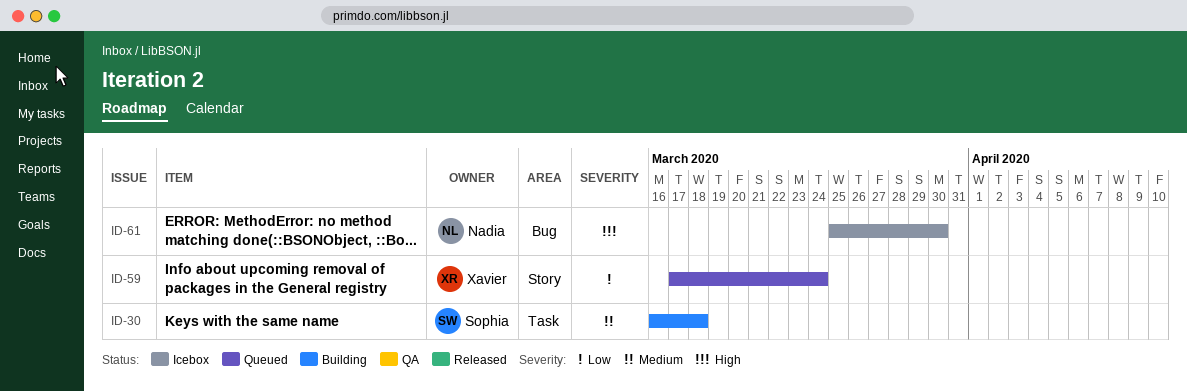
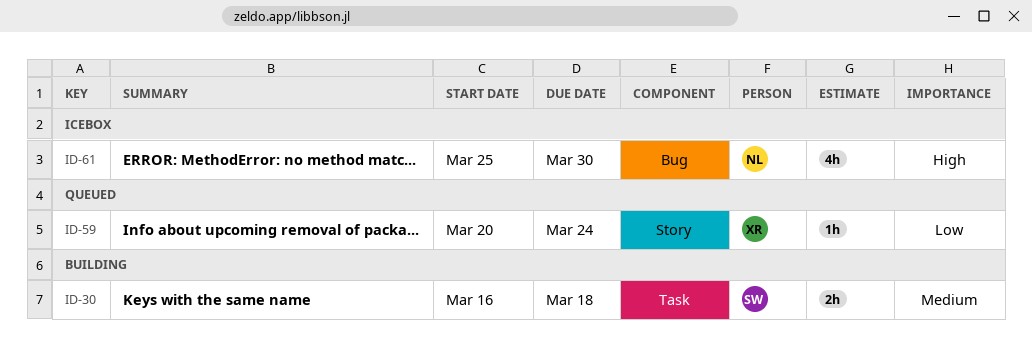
ID-59, start: Mar 17 -> Mar 20

